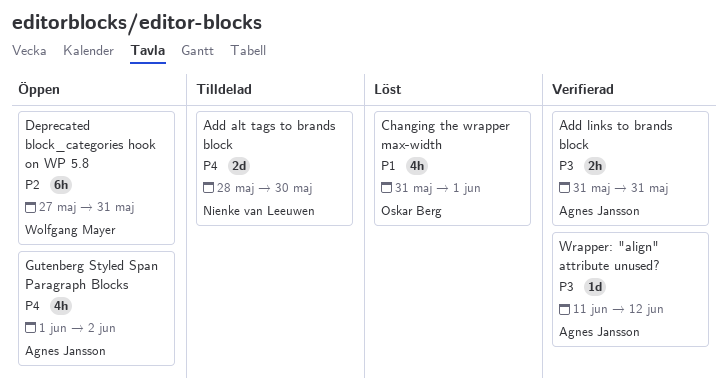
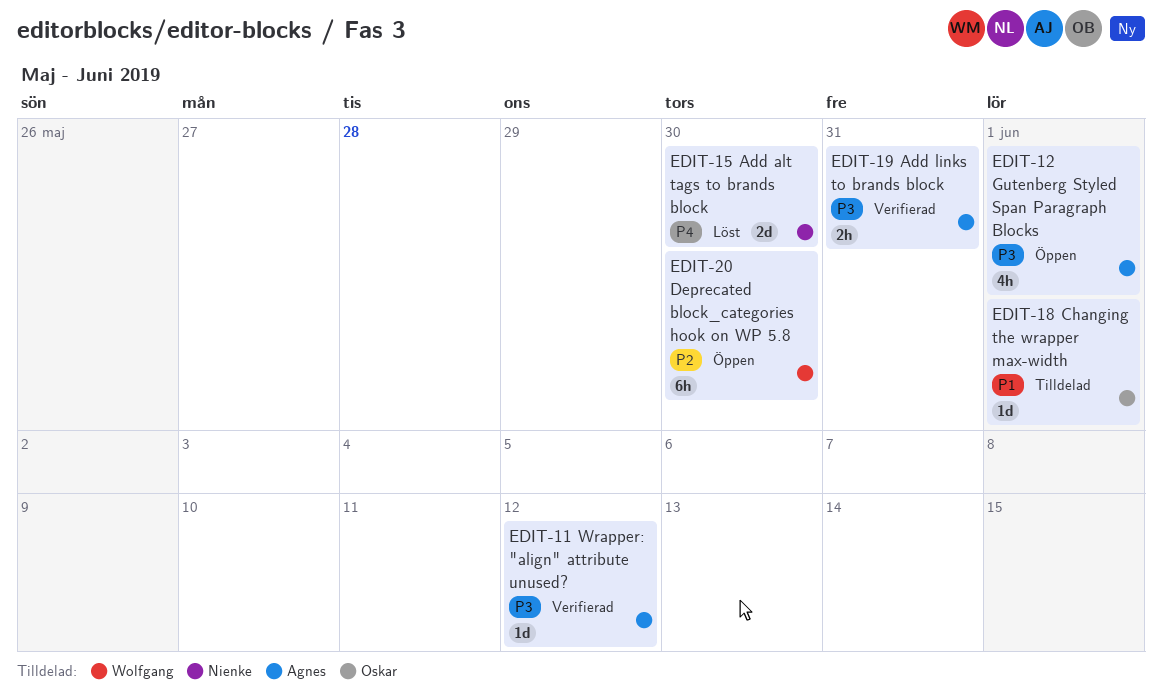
Add alt tags to brands block, status: Tilldelad -> Löst
Changing the wrapper max-width, status: Löst -> Tilldelad
Changing the wrapper max-width, estimate: 4h -> 1d
Deprecated block_categories hook on WP 5.8, due: May 31 -> May 30
Gutenberg Styled Span Paragraph Blocks, priority: P4 -> P3
Gutenberg Styled Span Paragraph Blocks, due: Jun 2 -> Jun 1

